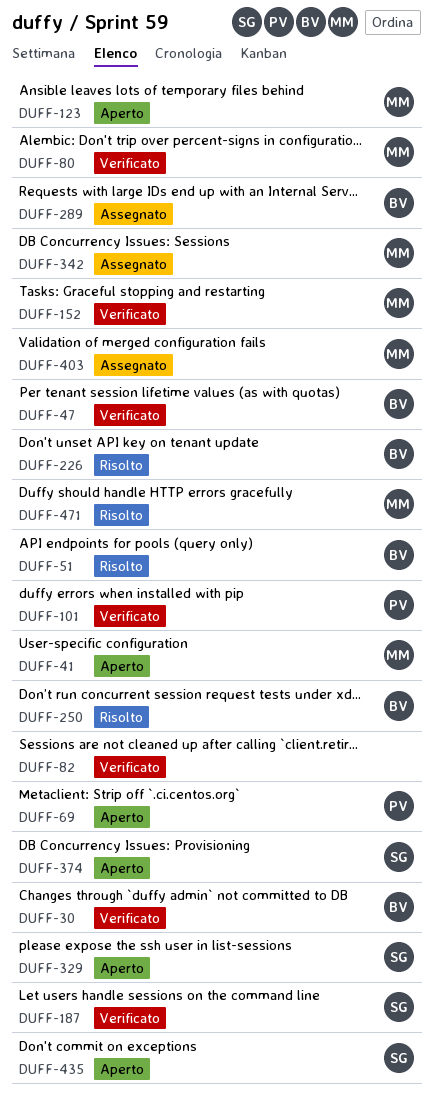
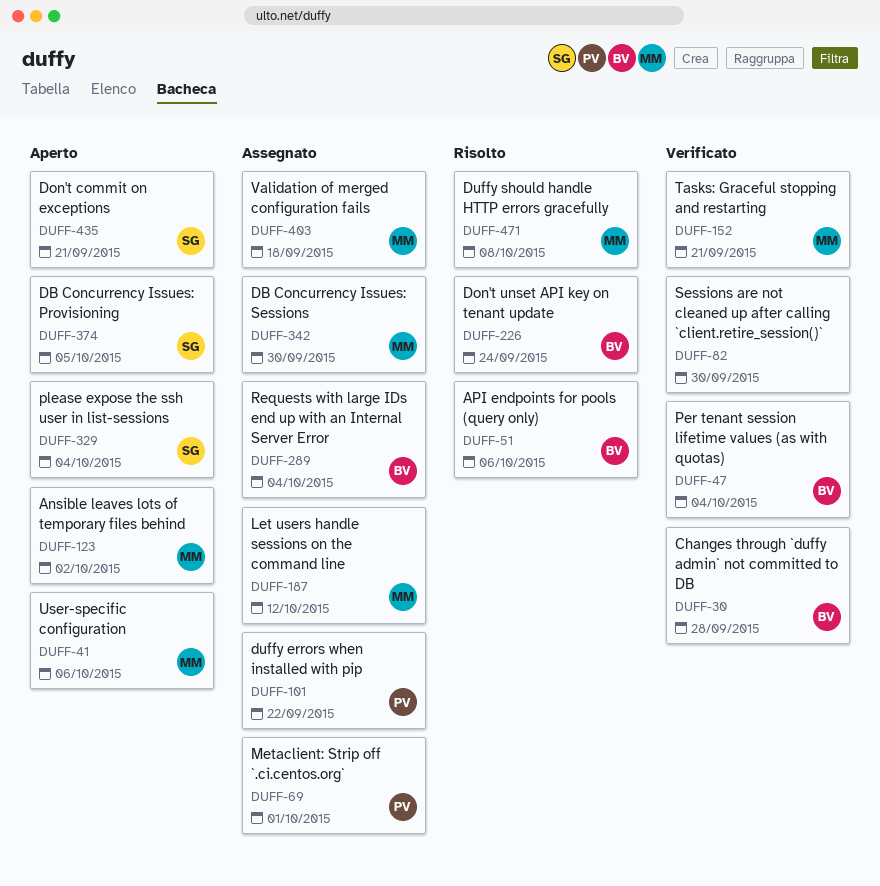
DUFF-69, status: Aperto -> Assegnato
DUFF-80: present -> none
DUFF-101, status: Verificato -> Assegnato
DUFF-187, status: Verificato -> Assegnato
DUFF-187, owner: SG -> MM
DUFF-250: present -> none

